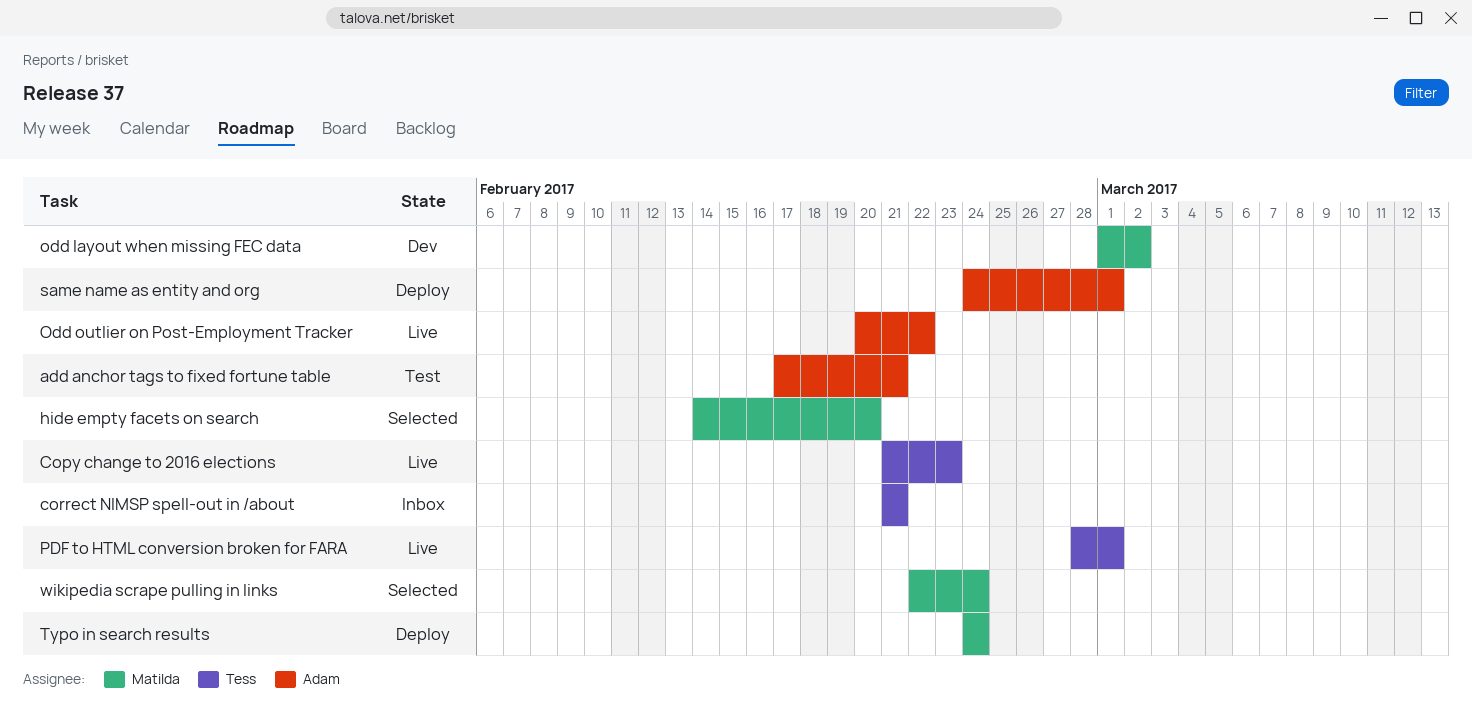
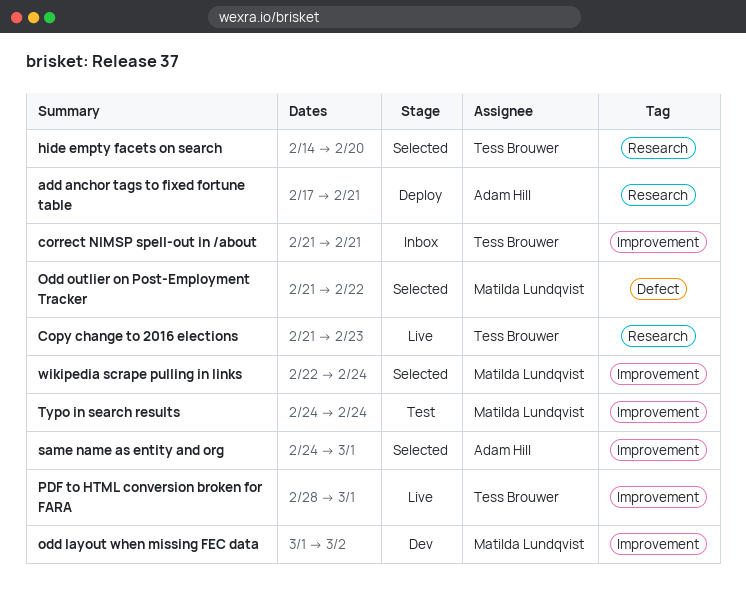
add anchor tags to fixed fortune table, status: Test -> Deploy
hide empty facets on search, owner: Matilda Lundqvist -> Tess Brouwer
Odd outlier on Post-Employment Tracker, status: Live -> Selected
Odd outlier on Post-Employment Tracker, owner: Adam Hill -> Matilda Lundqvist
Odd outlier on Post-Employment Tracker, start: Feb 20 -> Feb 21
same name as entity and org, status: Deploy -> Selected
Typo in search results, status: Deploy -> Test

